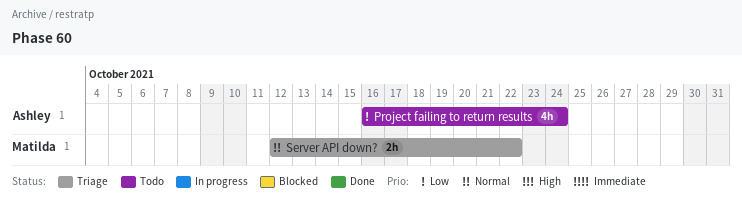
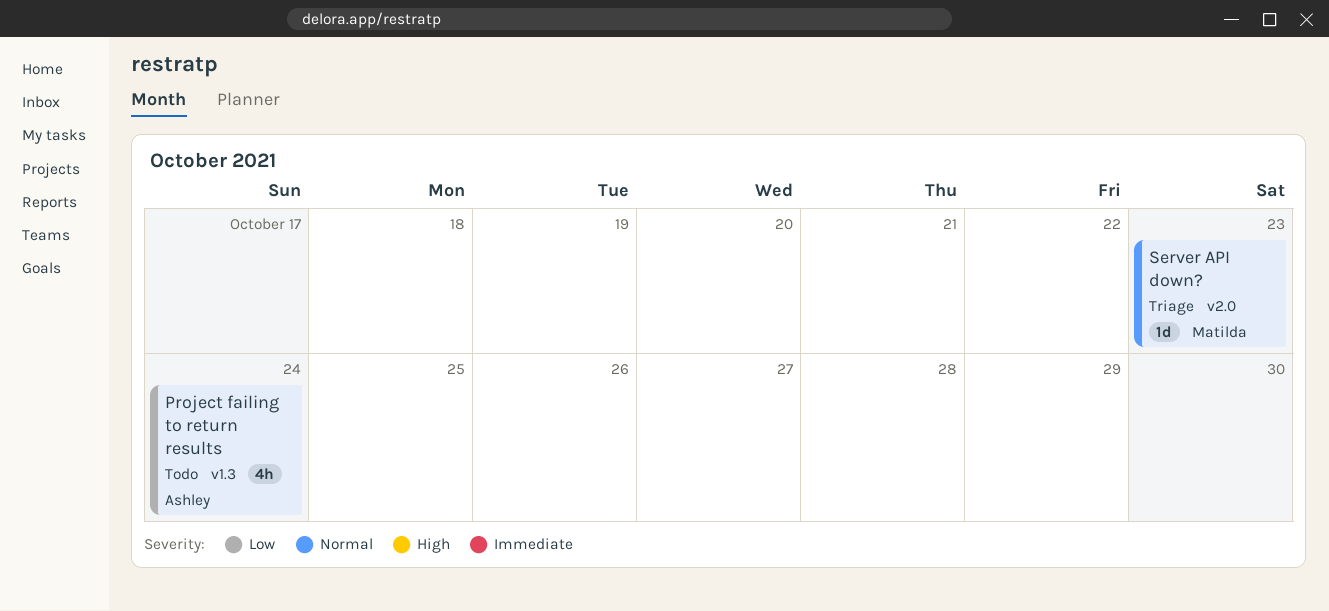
Server API down?, estimate: 2h -> 1d
Server API down?, due: Oct 22 -> Oct 23

